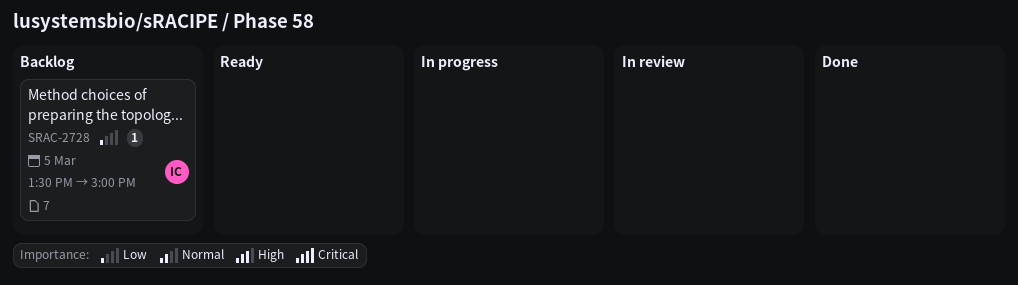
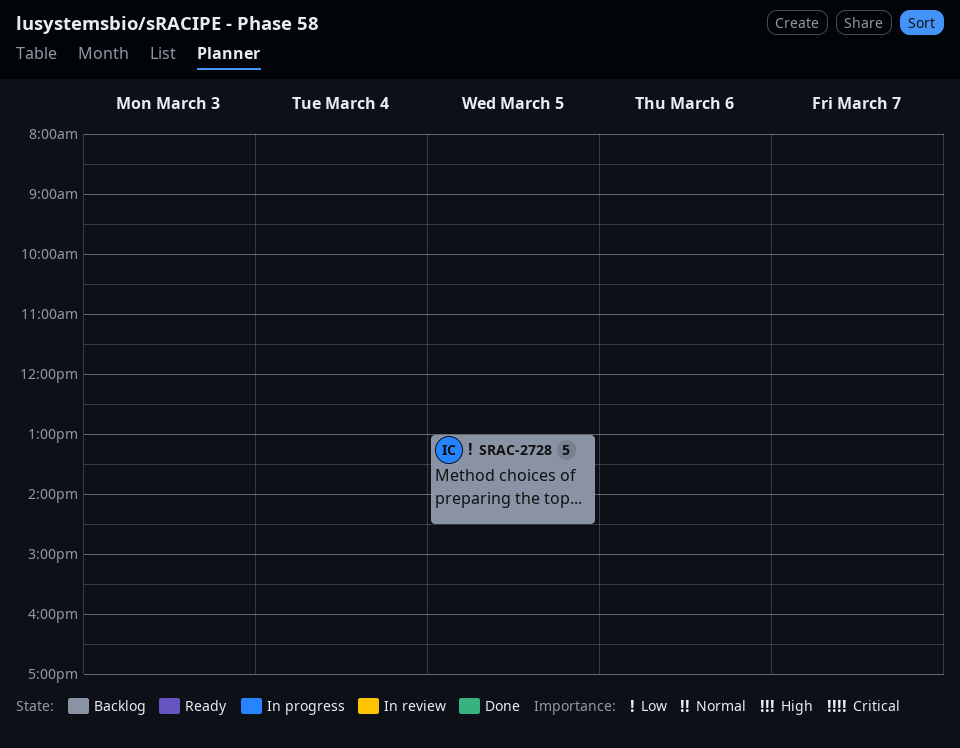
SRAC-2728, estimate: 1 -> 5
SRAC-2728, begins: 13:30 -> 13:00
SRAC-2728, ends: 15:00 -> 14:30

